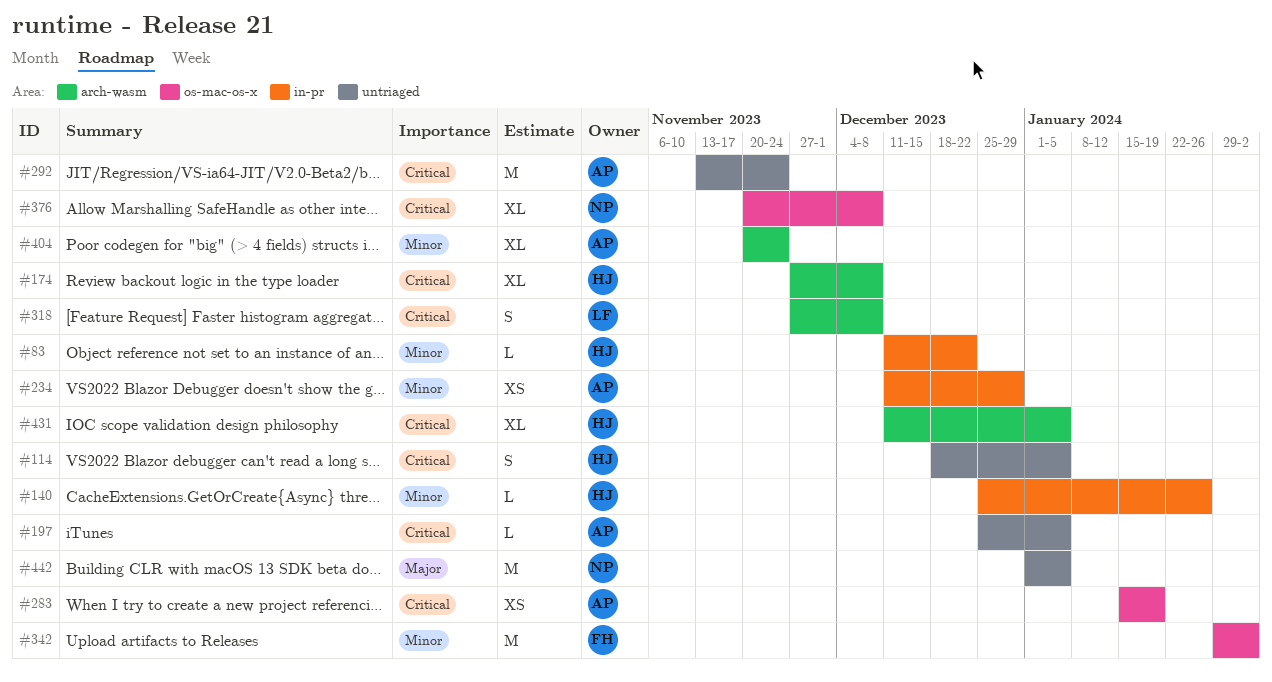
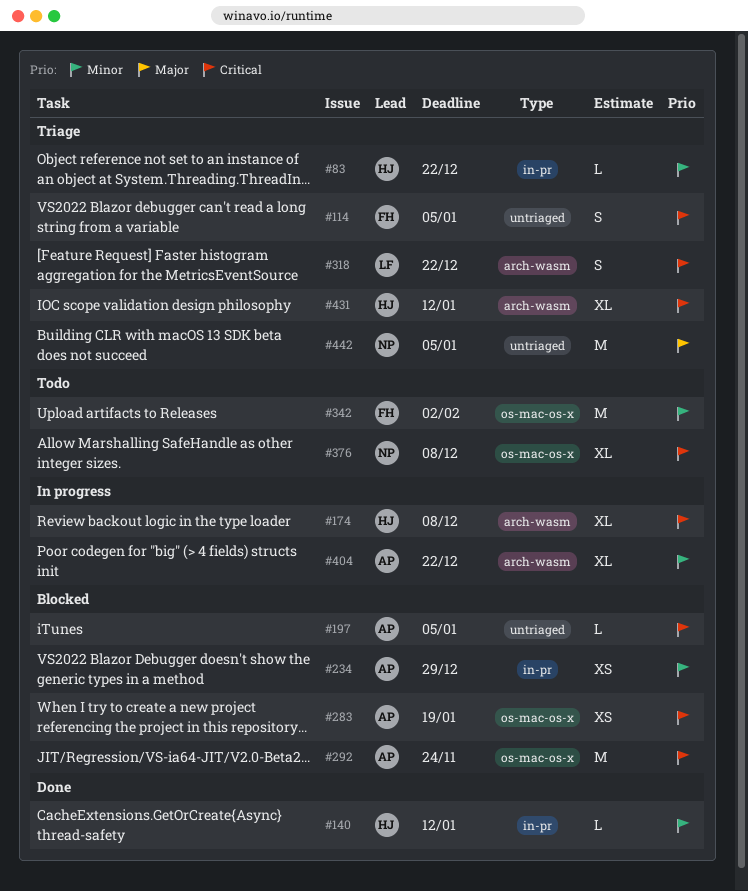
#114, owner: HJ -> FH
#140, due: Jan 26 -> Jan 12
#292, label: untriaged -> os-mac-os-x
#318, due: Dec 8 -> Dec 22
#404, due: Nov 24 -> Dec 22
#431, due: Jan 5 -> Jan 12

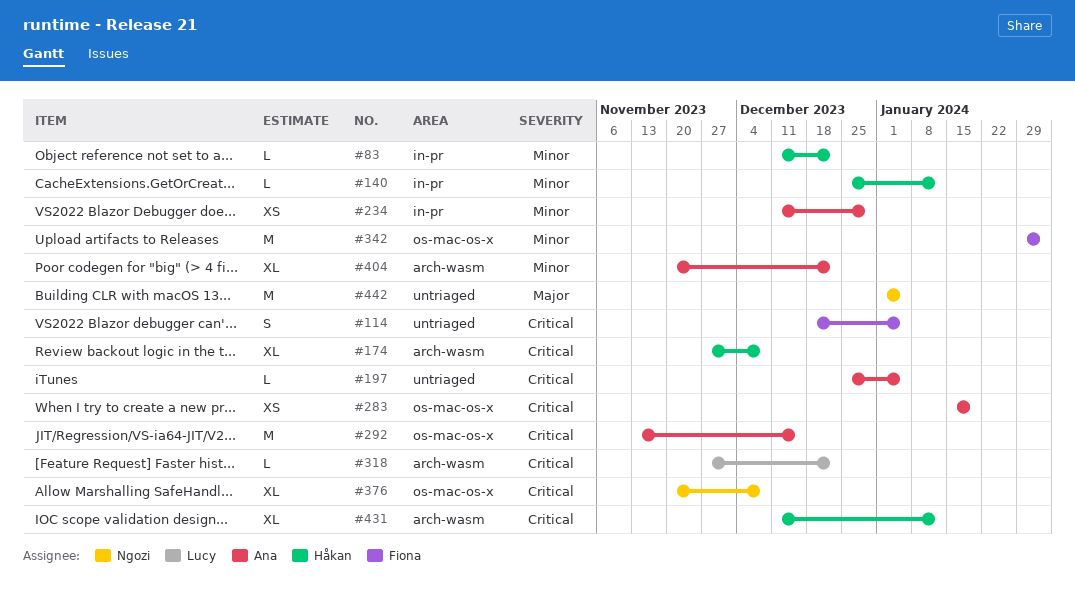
#292, due: Nov 24 -> Dec 15
#318, estimate: S -> L

